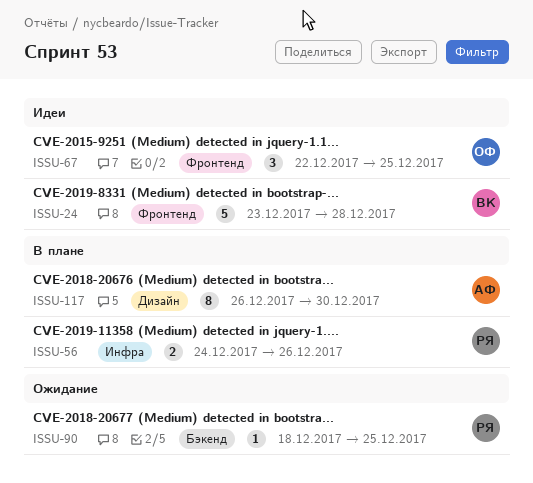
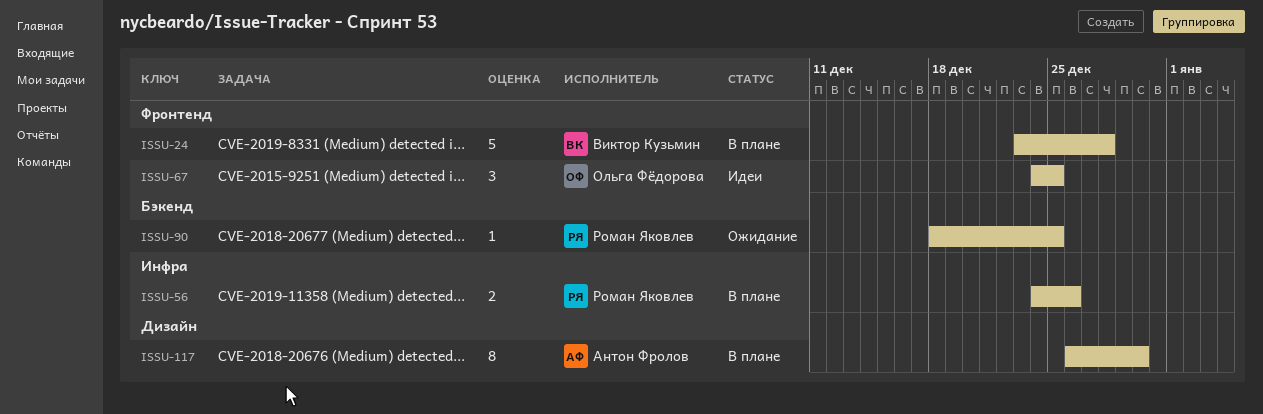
ISSU-24, status: Идеи -> В плане
ISSU-67, start: Dec 22 -> Dec 24

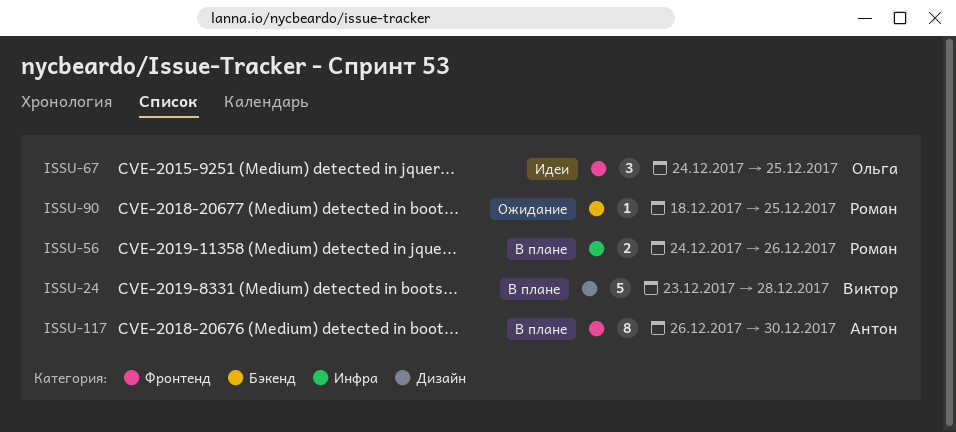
ISSU-24, label: Фронтенд -> Дизайн
ISSU-117, label: Дизайн -> Фронтенд

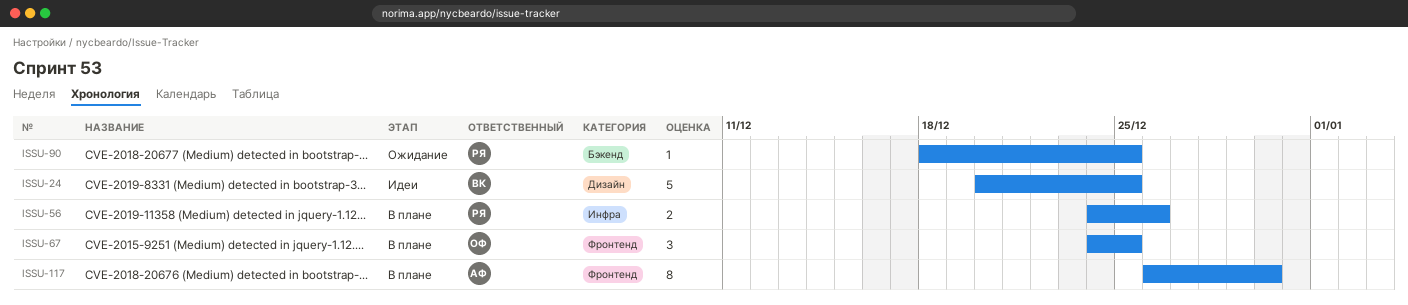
ISSU-24, status: В плане -> Идеи
ISSU-24, start: Dec 23 -> Dec 20
ISSU-24, due: Dec 28 -> Dec 25
ISSU-67, status: Идеи -> В плане

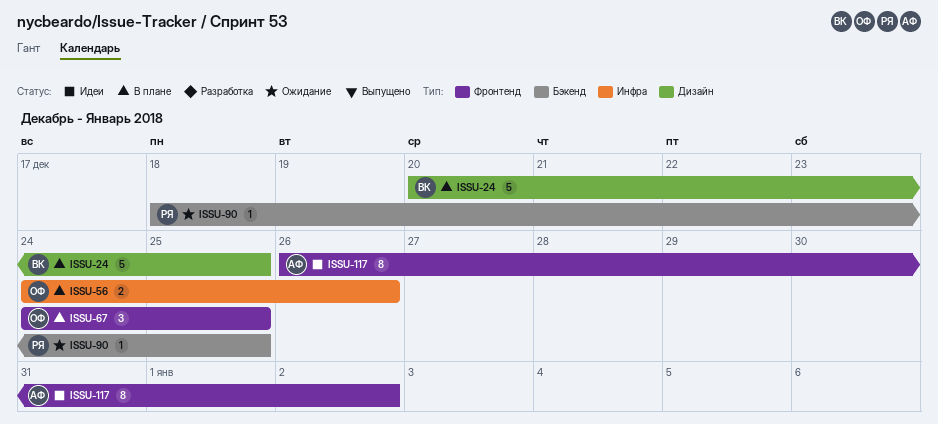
ISSU-24, status: Идеи -> В плане
ISSU-56, owner: РЯ -> ОФ
ISSU-117, status: В плане -> Идеи
ISSU-117, due: Dec 30 -> Jan 2

